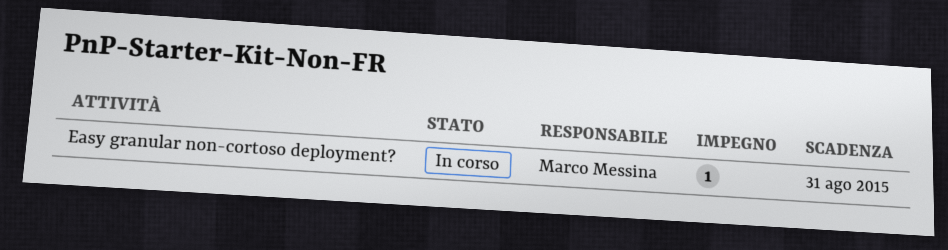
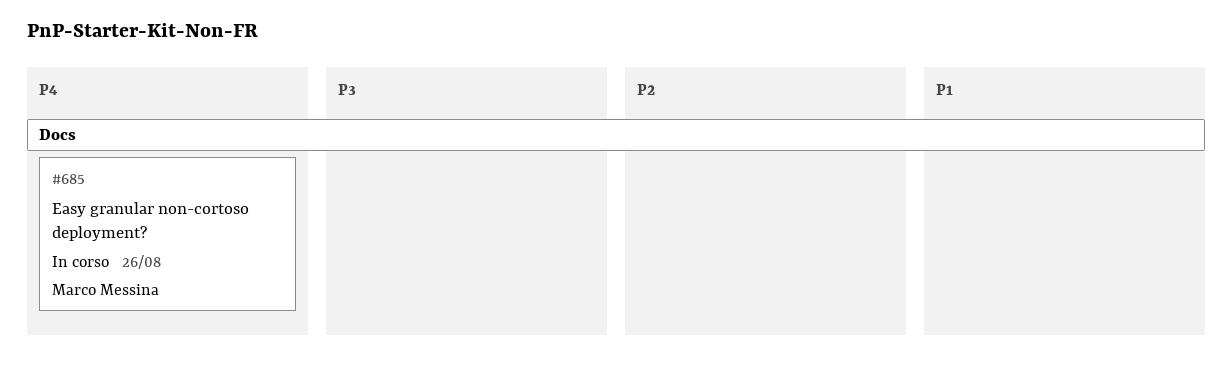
Easy granular non-cortoso deployment?, due: Aug 31 -> Aug 26

